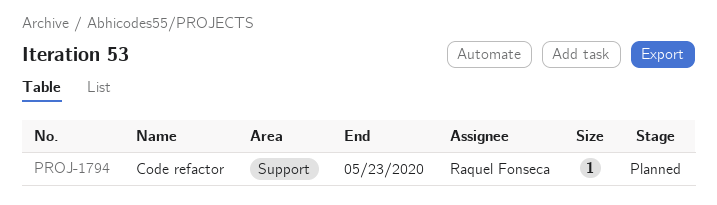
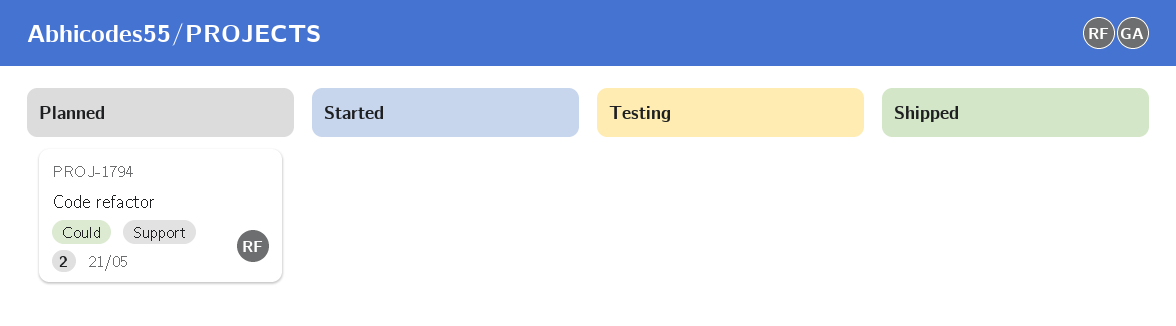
PROJ-1794, estimate: 1 -> 2
PROJ-1794, due: May 23 -> May 21

